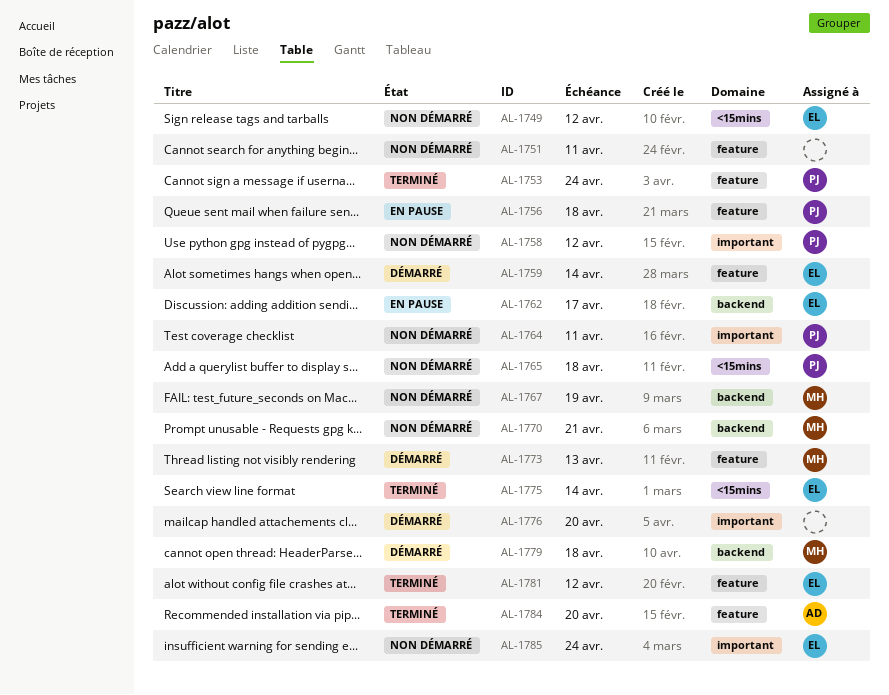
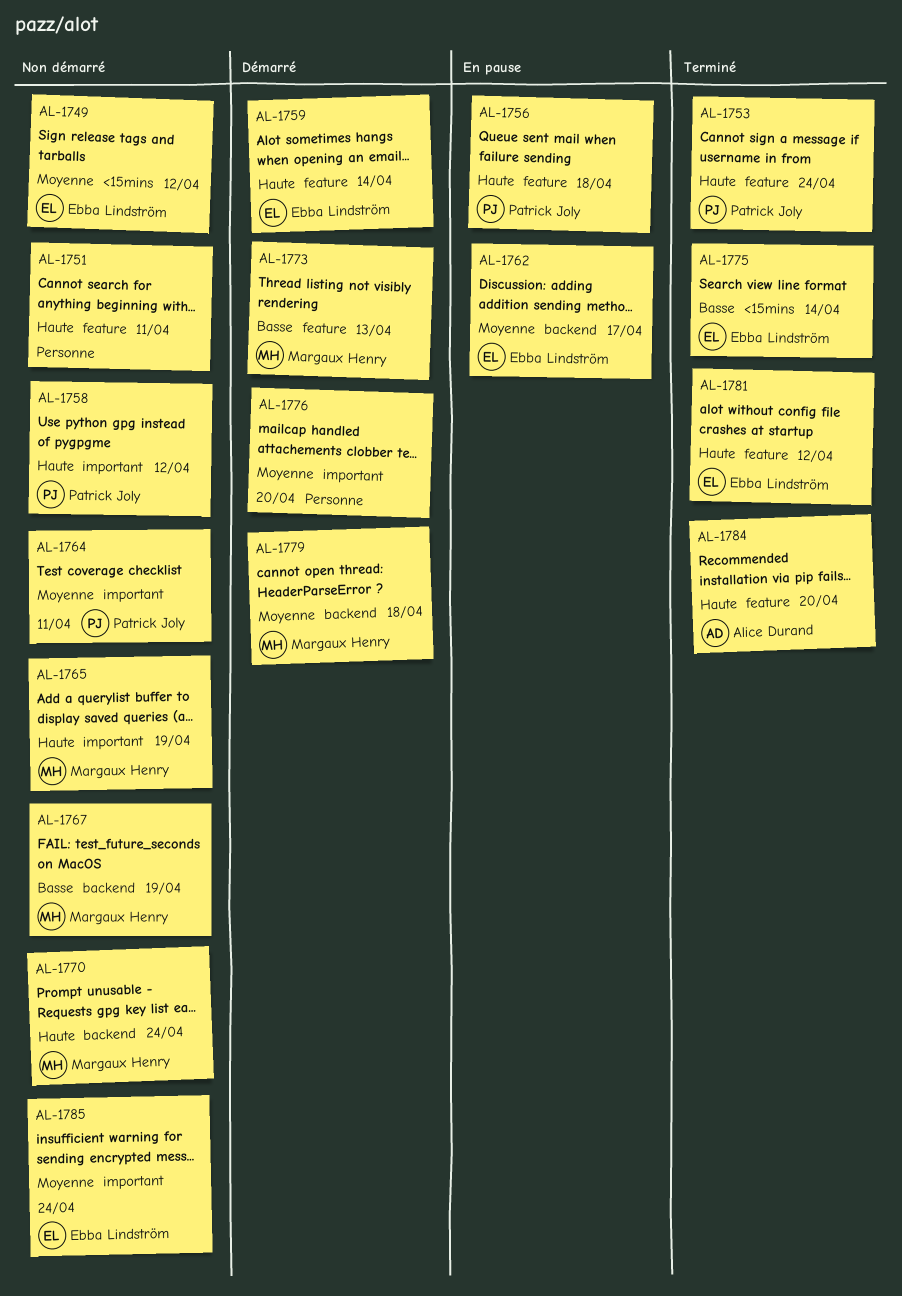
AL-1765, owner: Patrick Joly -> Margaux Henry
AL-1765, label: <15mins -> important
AL-1765, due: Apr 18 -> Apr 19
AL-1770, due: Apr 21 -> Apr 24

